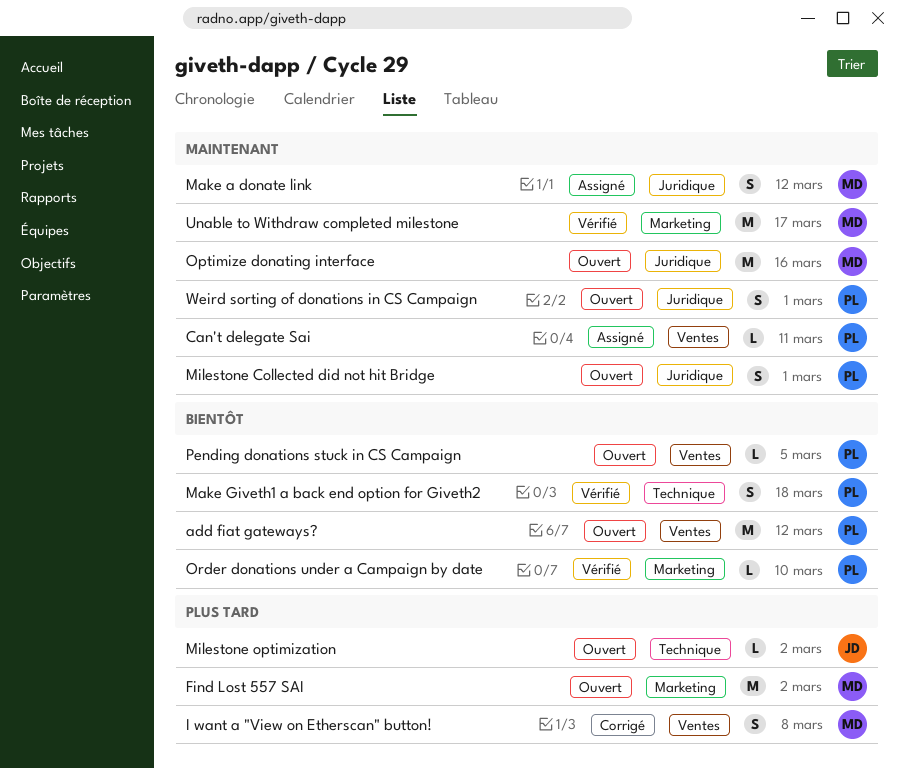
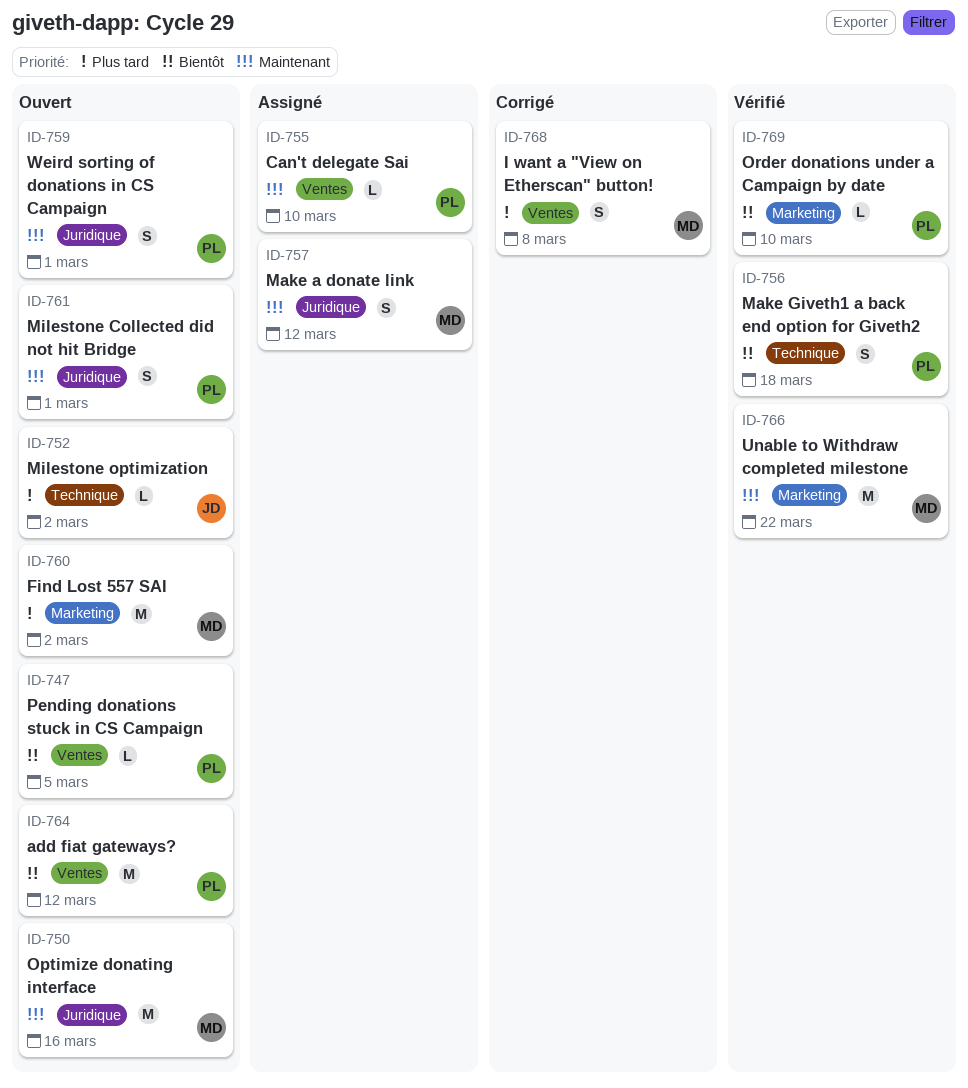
Can't delegate Sai, due: Mar 11 -> Mar 10
Unable to Withdraw completed milestone, due: Mar 17 -> Mar 22

